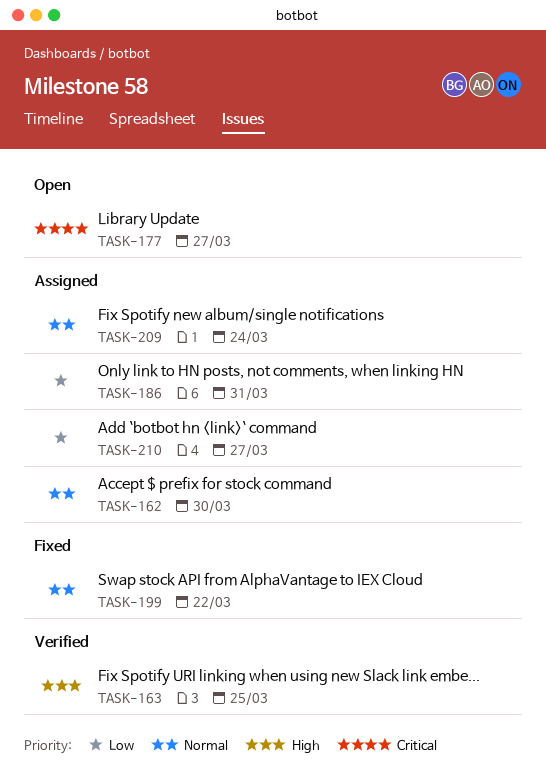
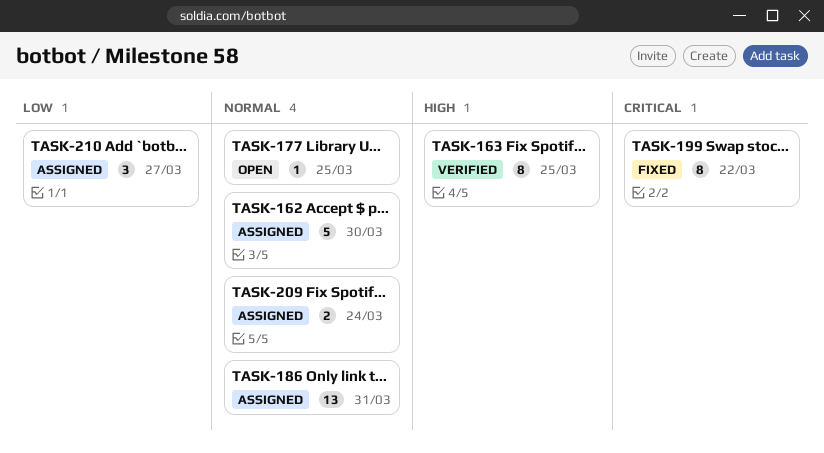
TASK-177, priority: Critical -> Normal
TASK-177, due: Mar 27 -> Mar 25
TASK-186, priority: Low -> Normal
TASK-199, priority: Normal -> Critical

